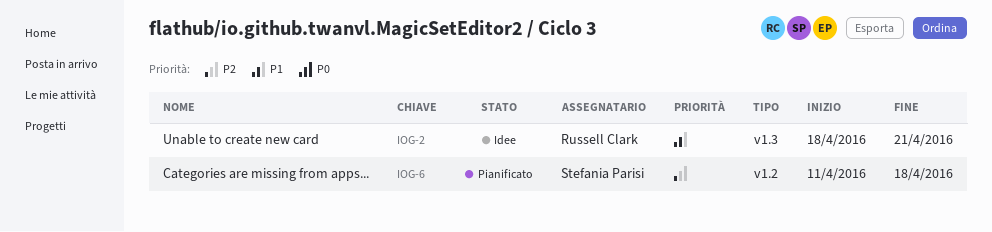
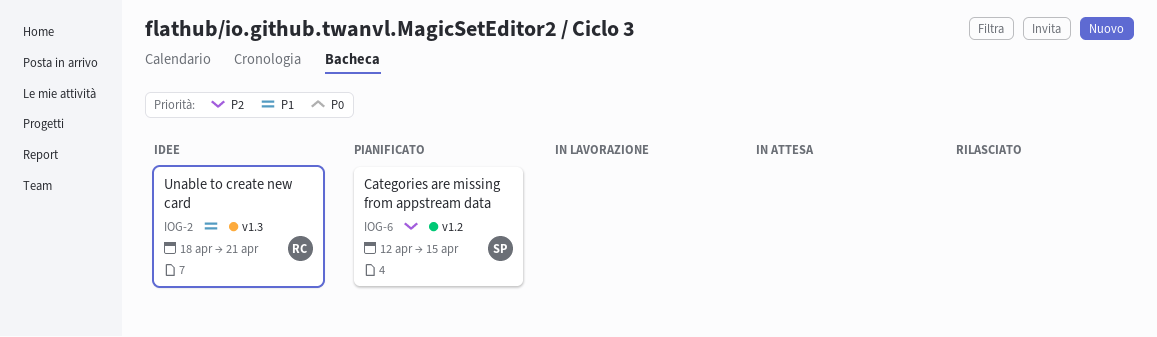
IOG-6, start: Apr 11 -> Apr 12
IOG-6, due: Apr 18 -> Apr 15

